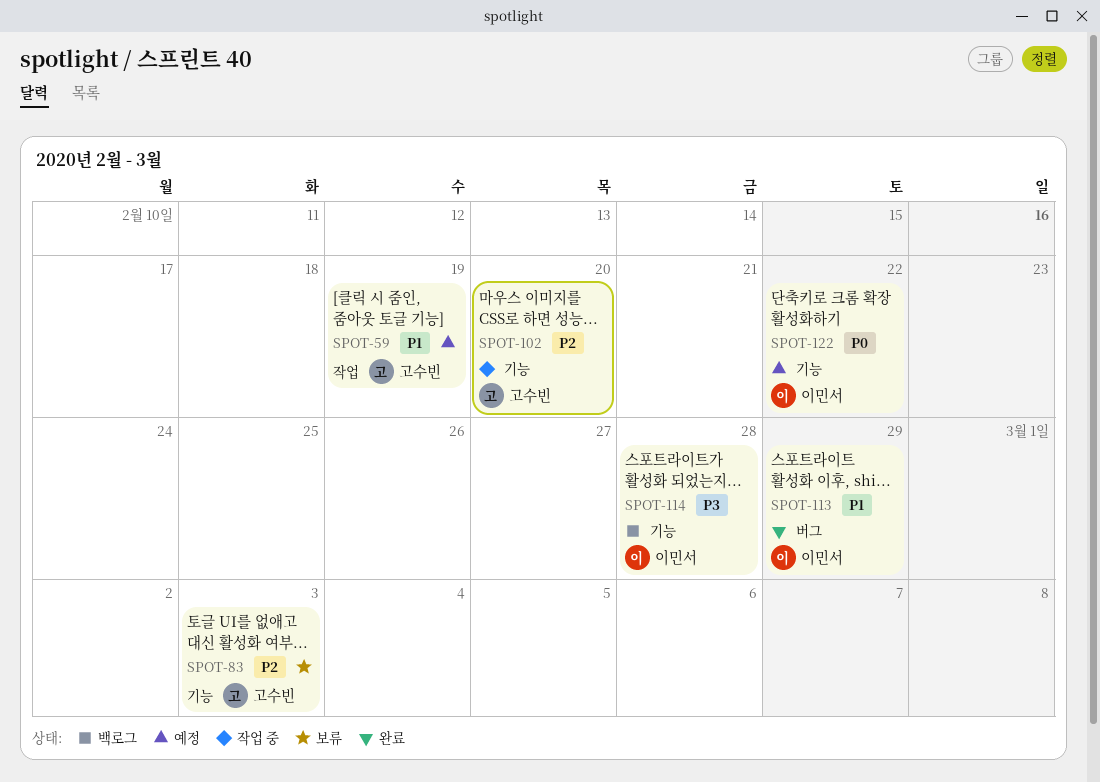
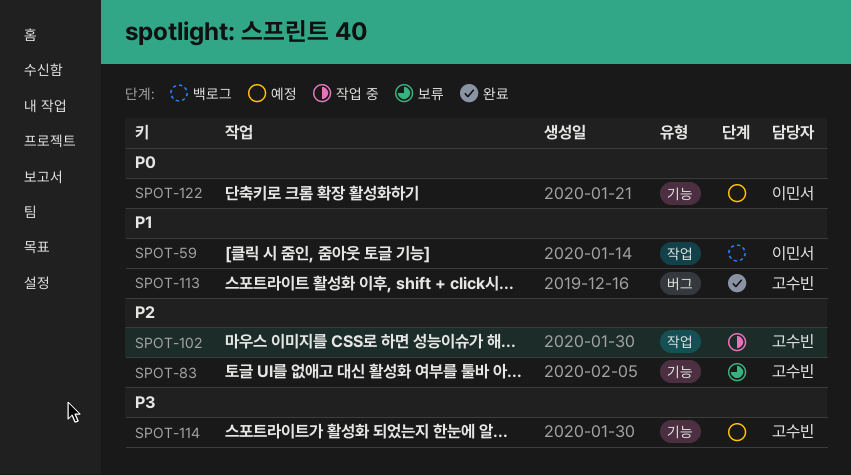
SPOT-59, status: 예정 -> 백로그
SPOT-59, owner: 고수빈 -> 이민서
SPOT-102, label: 기능 -> 작업
SPOT-113, owner: 이민서 -> 고수빈
SPOT-114, status: 백로그 -> 예정
SPOT-114, owner: 이민서 -> 고수빈

